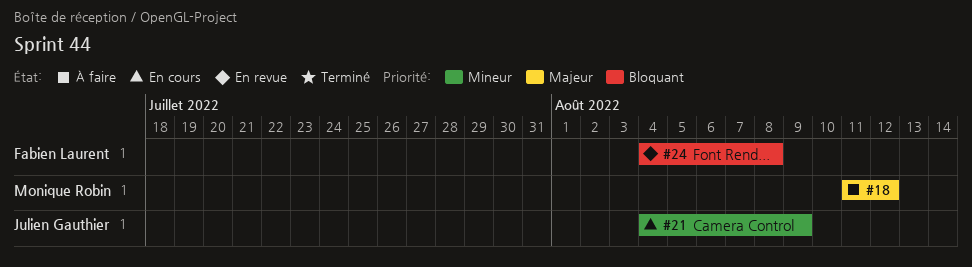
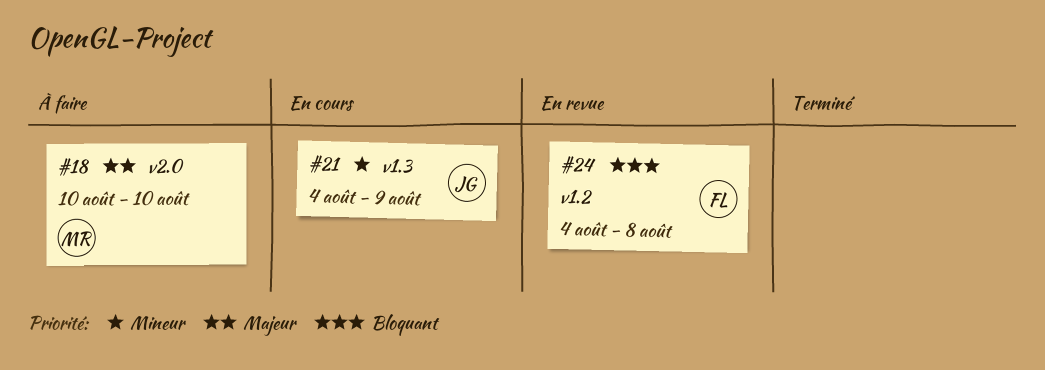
#18, start: Aug 11 -> Aug 10
#18, due: Aug 12 -> Aug 10

